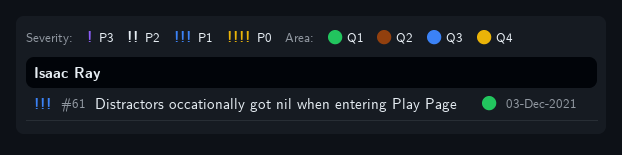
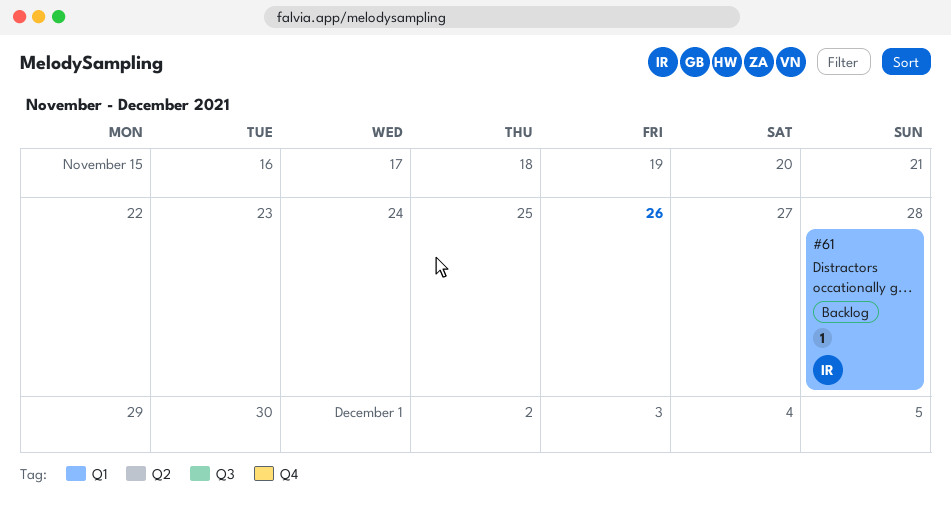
#61, due: Dec 3 -> Nov 28

